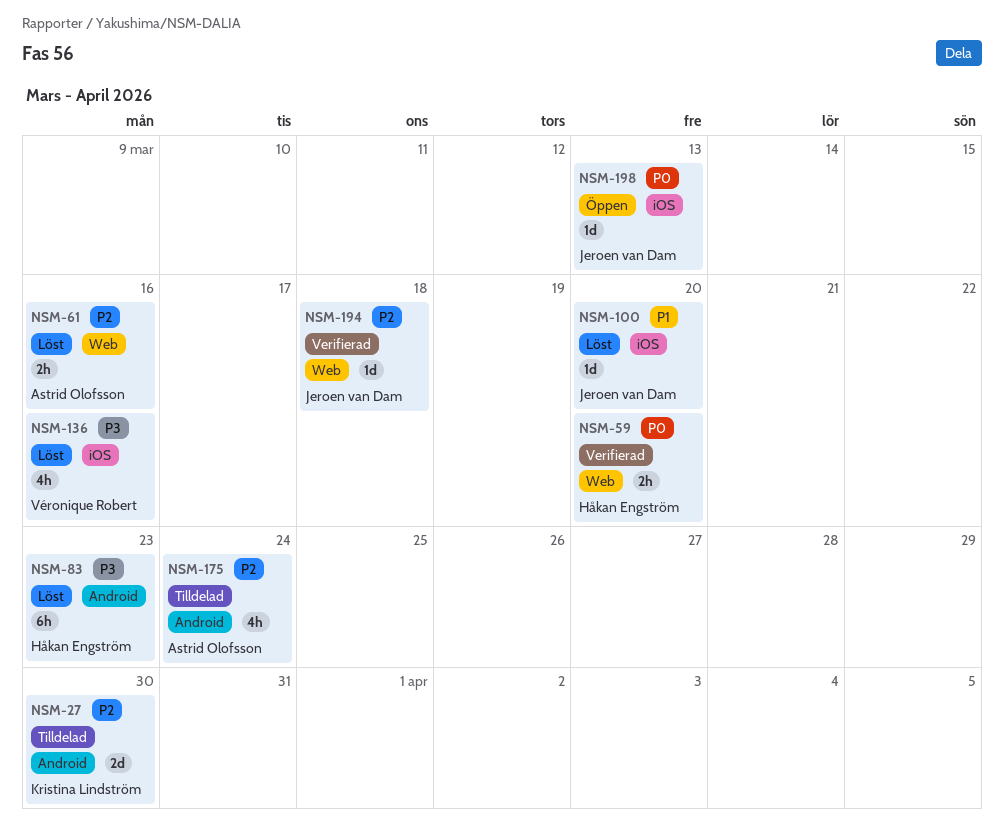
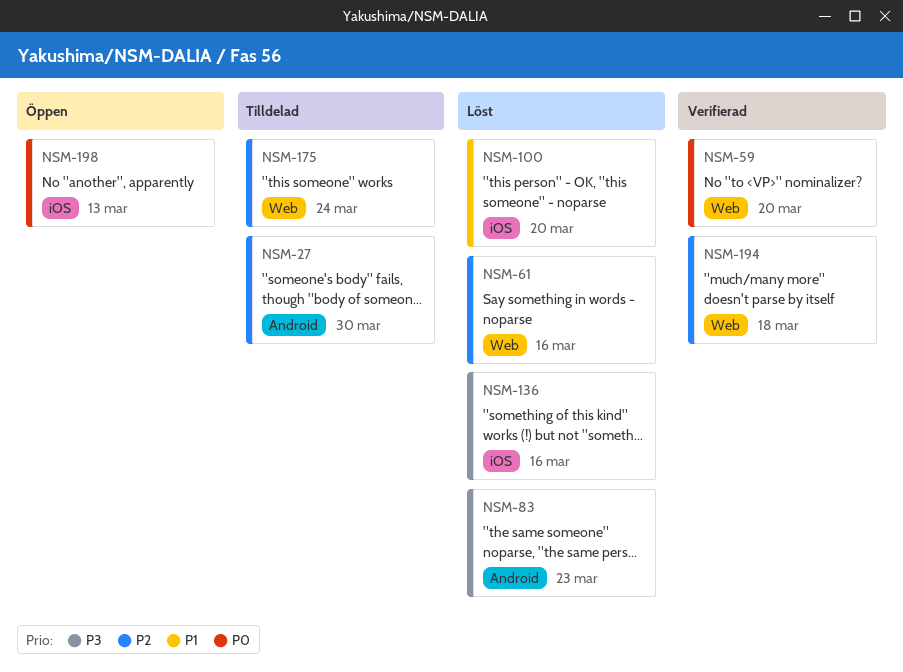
NSM-175, label: Android -> Web

